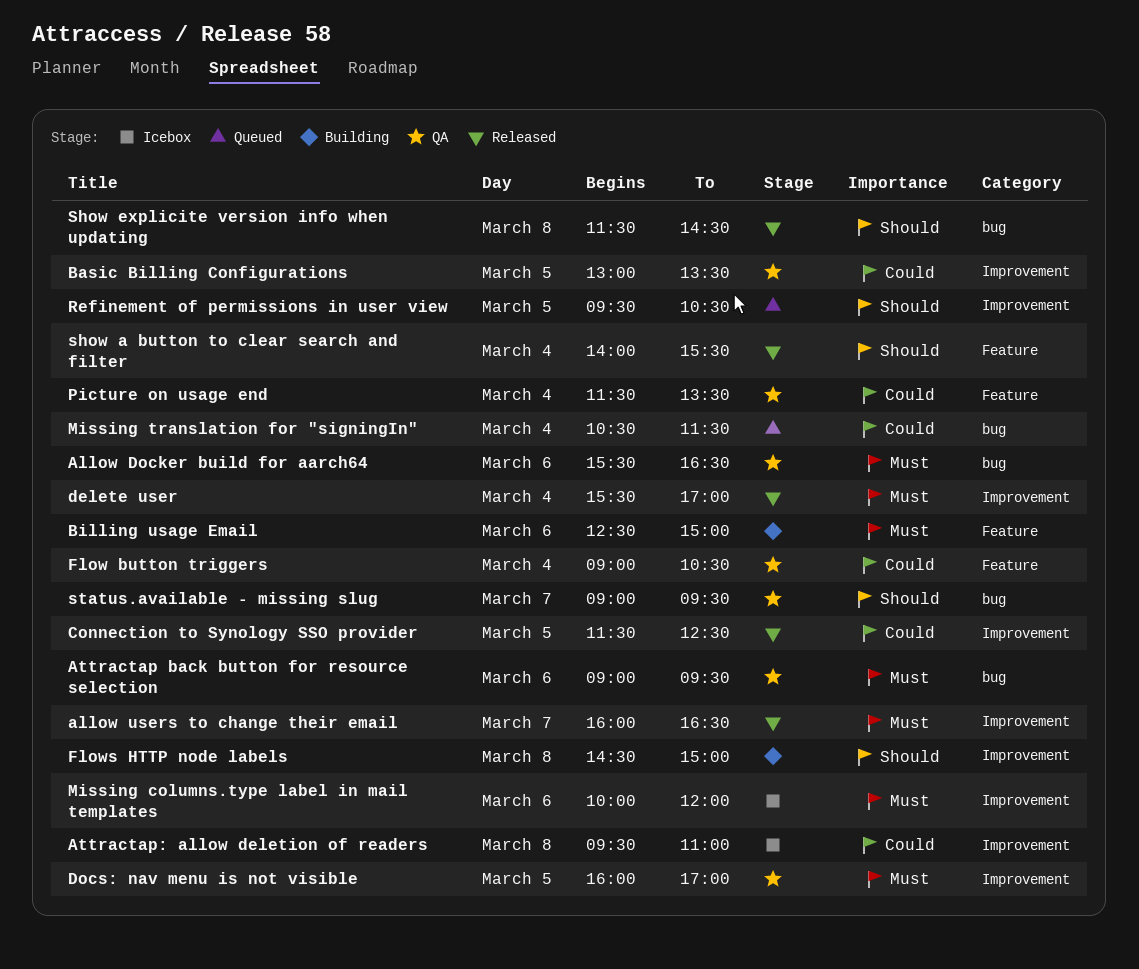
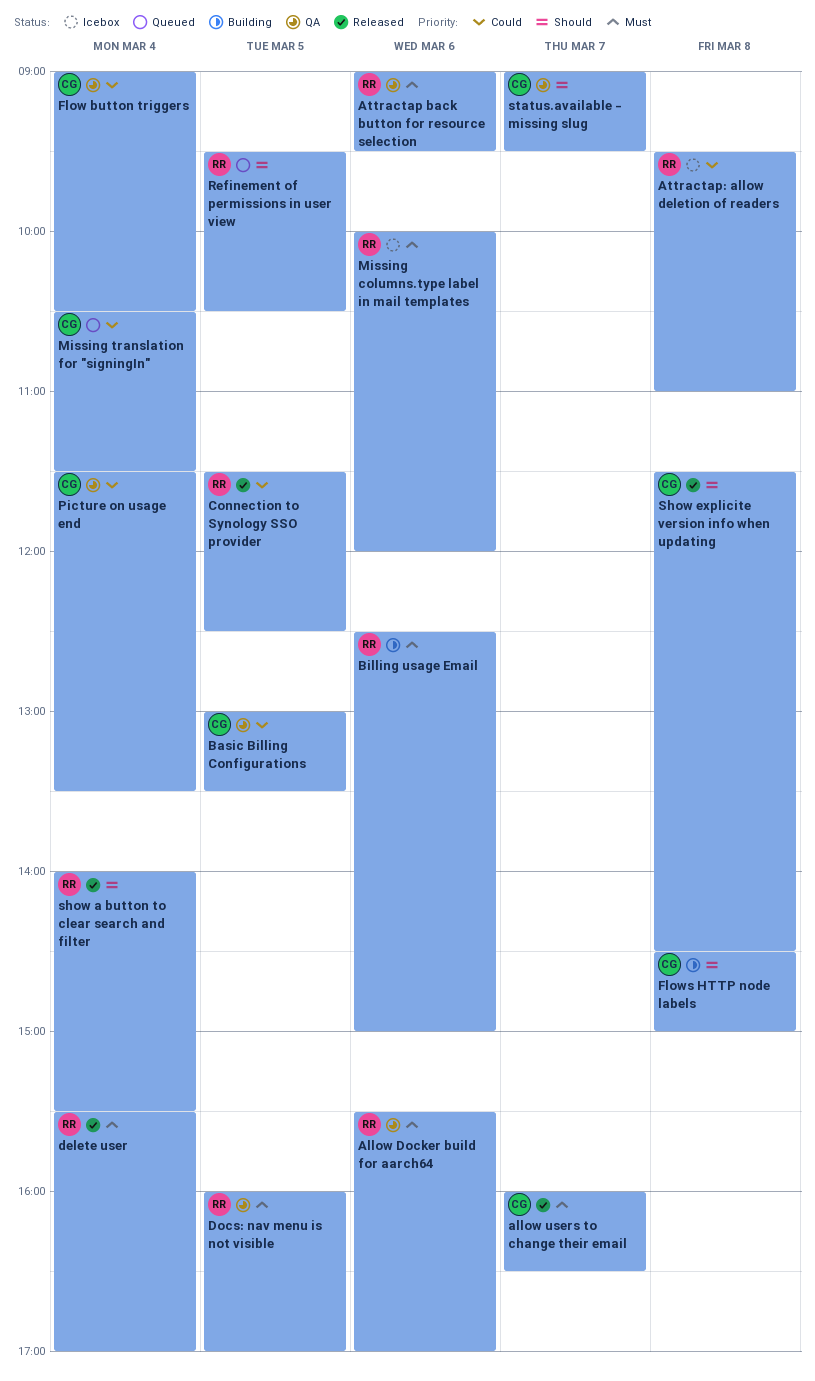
Allow Docker build for aarch64, ends: 16:30 -> 17:00

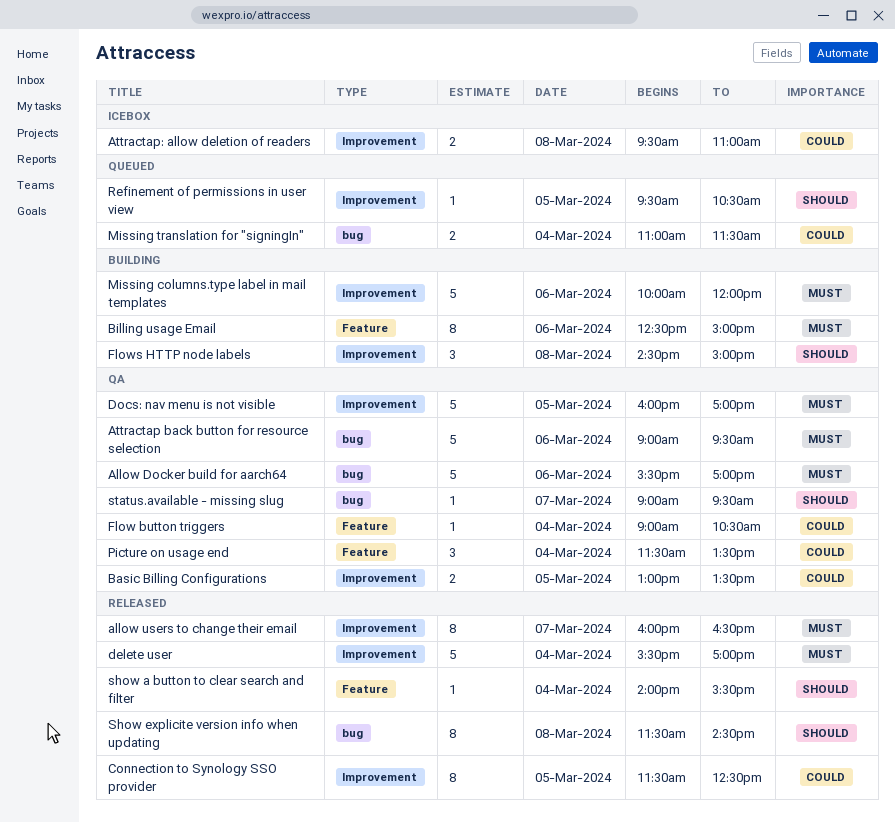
Missing columns.type label in mail templates, status: Icebox -> Building
Missing translation for "signingIn", begins: 10:30 -> 11:00

